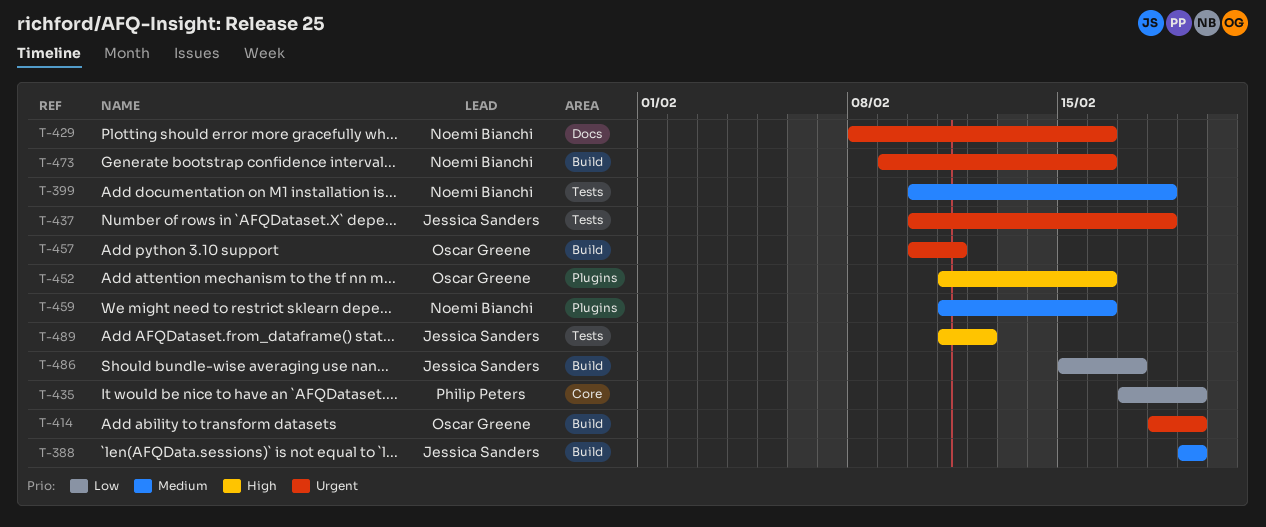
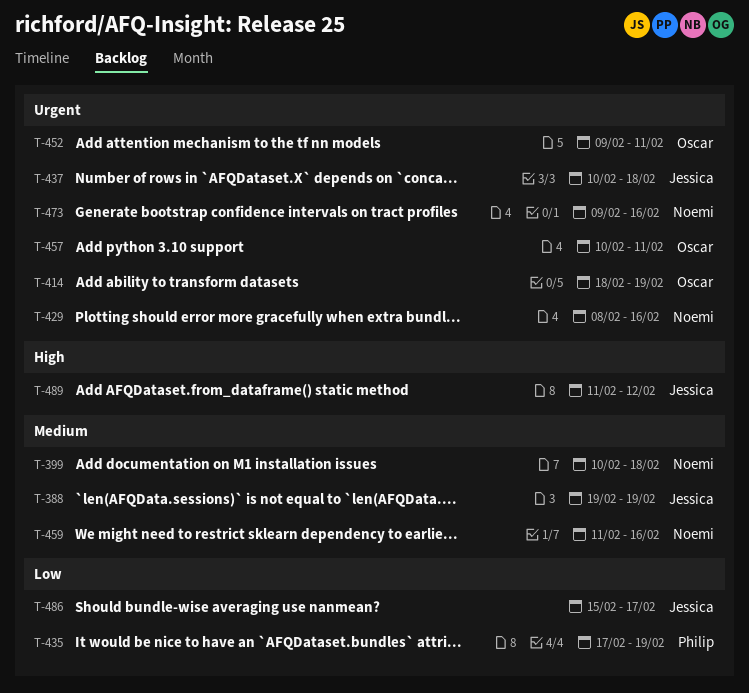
T-452, priority: High -> Urgent
T-452, start: Feb 11 -> Feb 9
T-452, due: Feb 16 -> Feb 11

